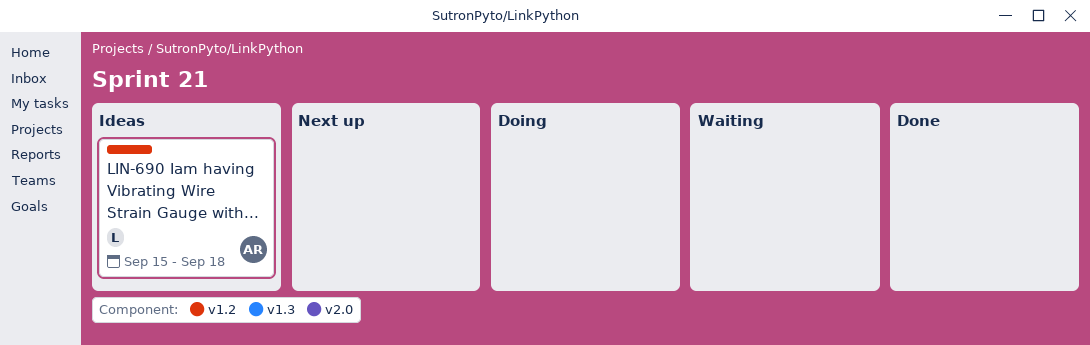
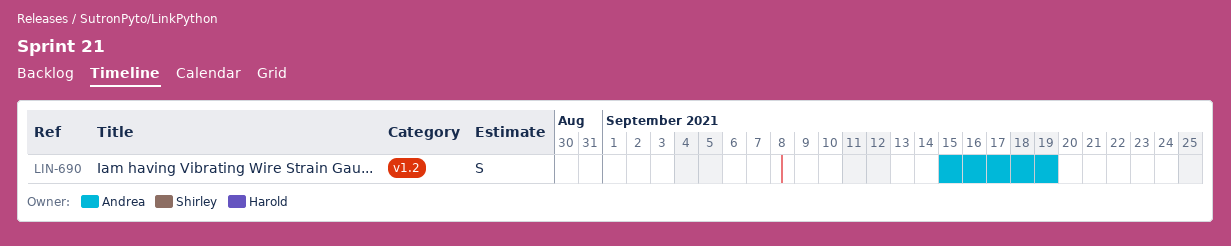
LIN-690, estimate: L -> S
LIN-690, due: Sep 18 -> Sep 19

